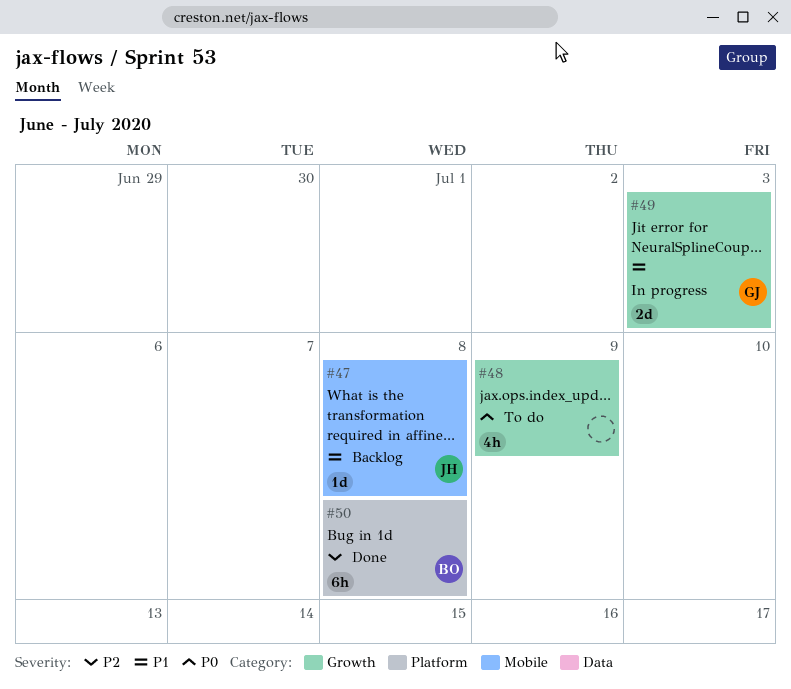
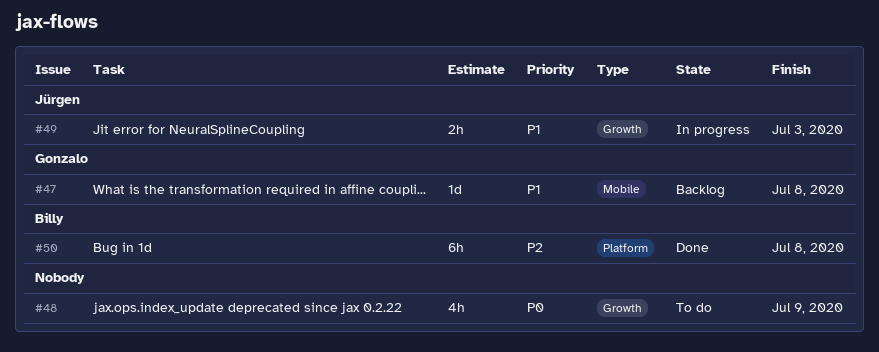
#47, owner: Jürgen -> Gonzalo
#49, owner: Gonzalo -> Jürgen
#49, estimate: 2d -> 2h

